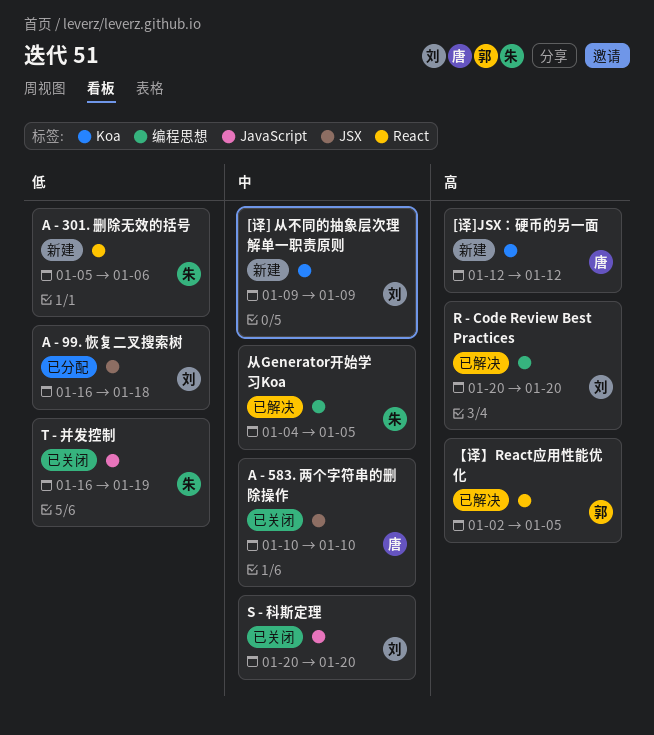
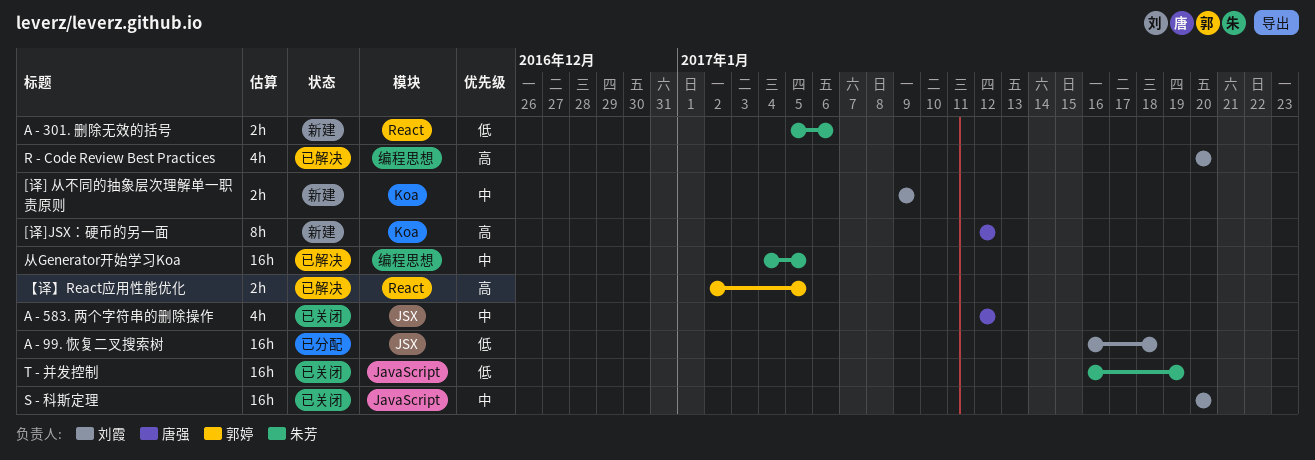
A - 583. 两个字符串的删除操作, start: Jan 10 -> Jan 12
A - 583. 两个字符串的删除操作, due: Jan 10 -> Jan 12

